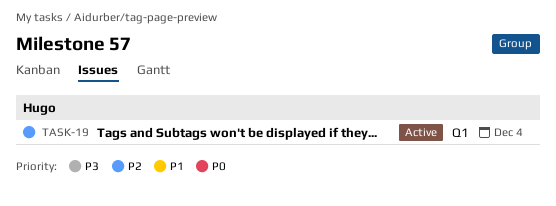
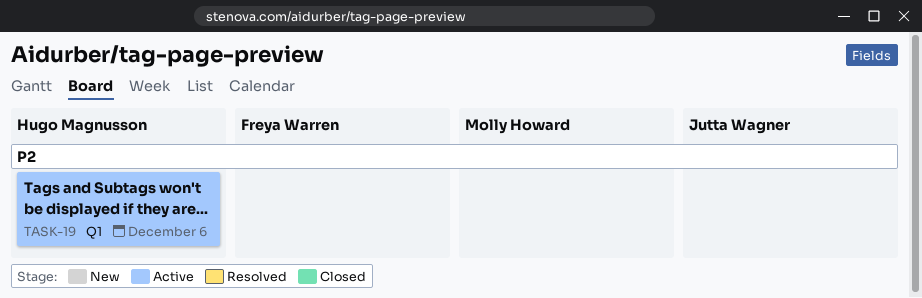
TASK-19, due: Dec 4 -> Dec 6

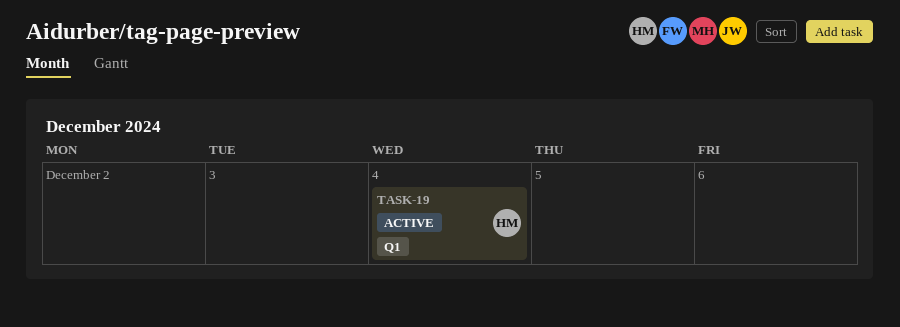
TASK-19, due: Dec 6 -> Dec 4

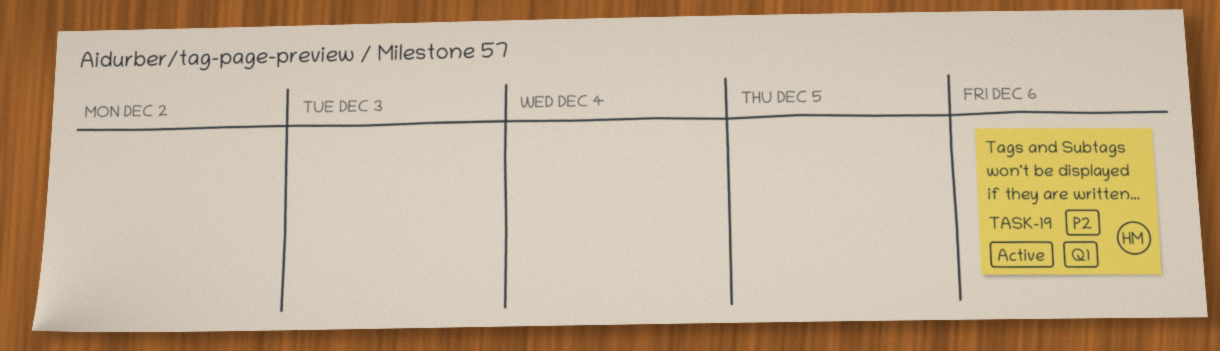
TASK-19, due: Dec 4 -> Dec 6

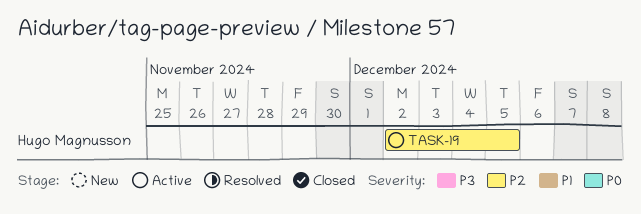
TASK-19, due: Dec 6 -> Dec 5

